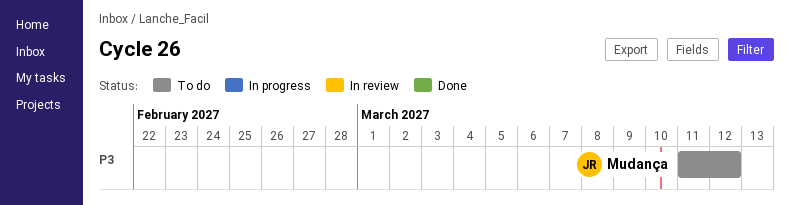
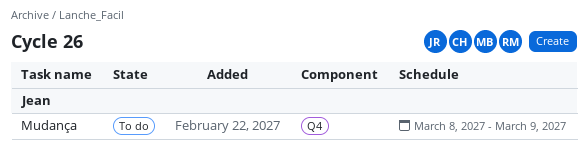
Mudança, start: Mar 11 -> Mar 8
Mudança, due: Mar 12 -> Mar 9

